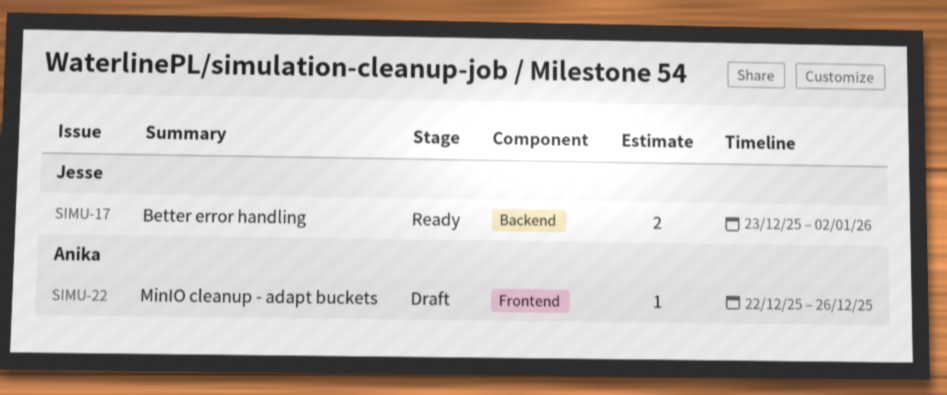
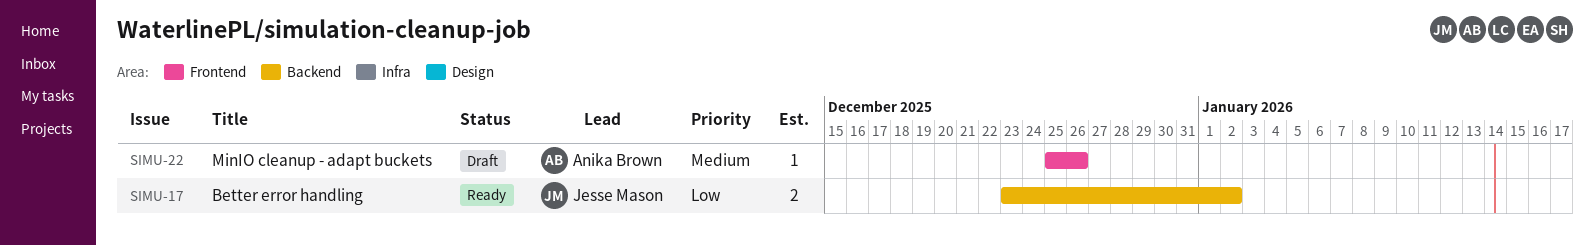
SIMU-22, start: Dec 22 -> Dec 25

